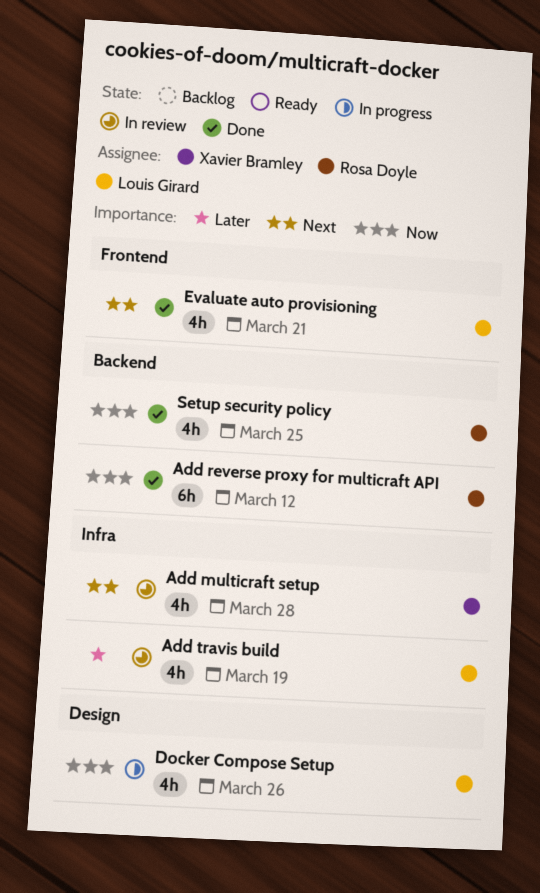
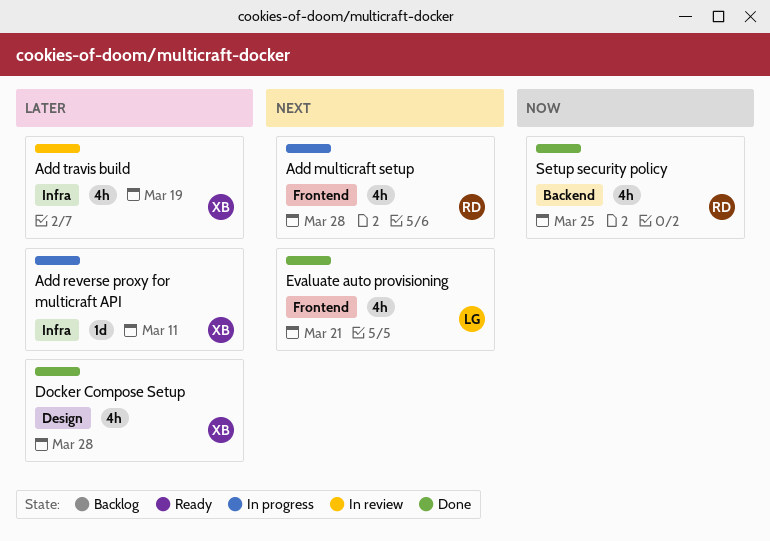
Add multicraft setup, status: In review -> In progress
Add multicraft setup, owner: Xavier Bramley -> Rosa Doyle
Add multicraft setup, label: Infra -> Frontend
Add reverse proxy for multicraft API, status: Done -> In progress
Add reverse proxy for multicraft API, owner: Rosa Doyle -> Xavier Bramley
Add reverse proxy for multicraft API, priority: Now -> Later
Add reverse proxy for multicraft API, label: Backend -> Infra
Add reverse proxy for multicraft API, estimate: 6h -> 1d
Add reverse proxy for multicraft API, due: Mar 12 -> Mar 11
Add travis build, owner: Louis Girard -> Xavier Bramley
Docker Compose Setup, status: In progress -> Done
Docker Compose Setup, owner: Louis Girard -> Xavier Bramley
Docker Compose Setup, priority: Now -> Later
Docker Compose Setup, due: Mar 26 -> Mar 28

